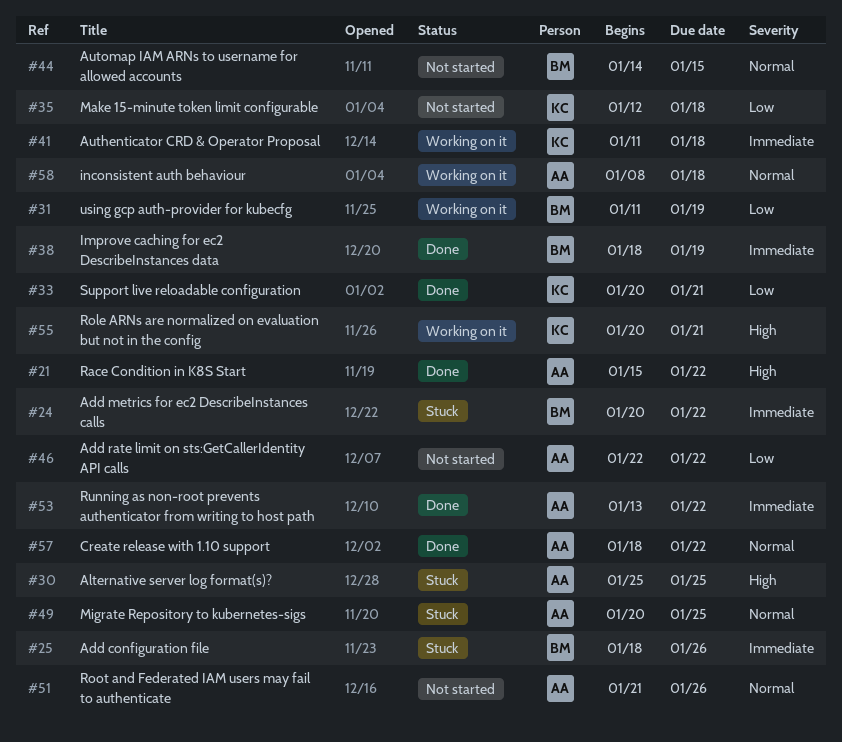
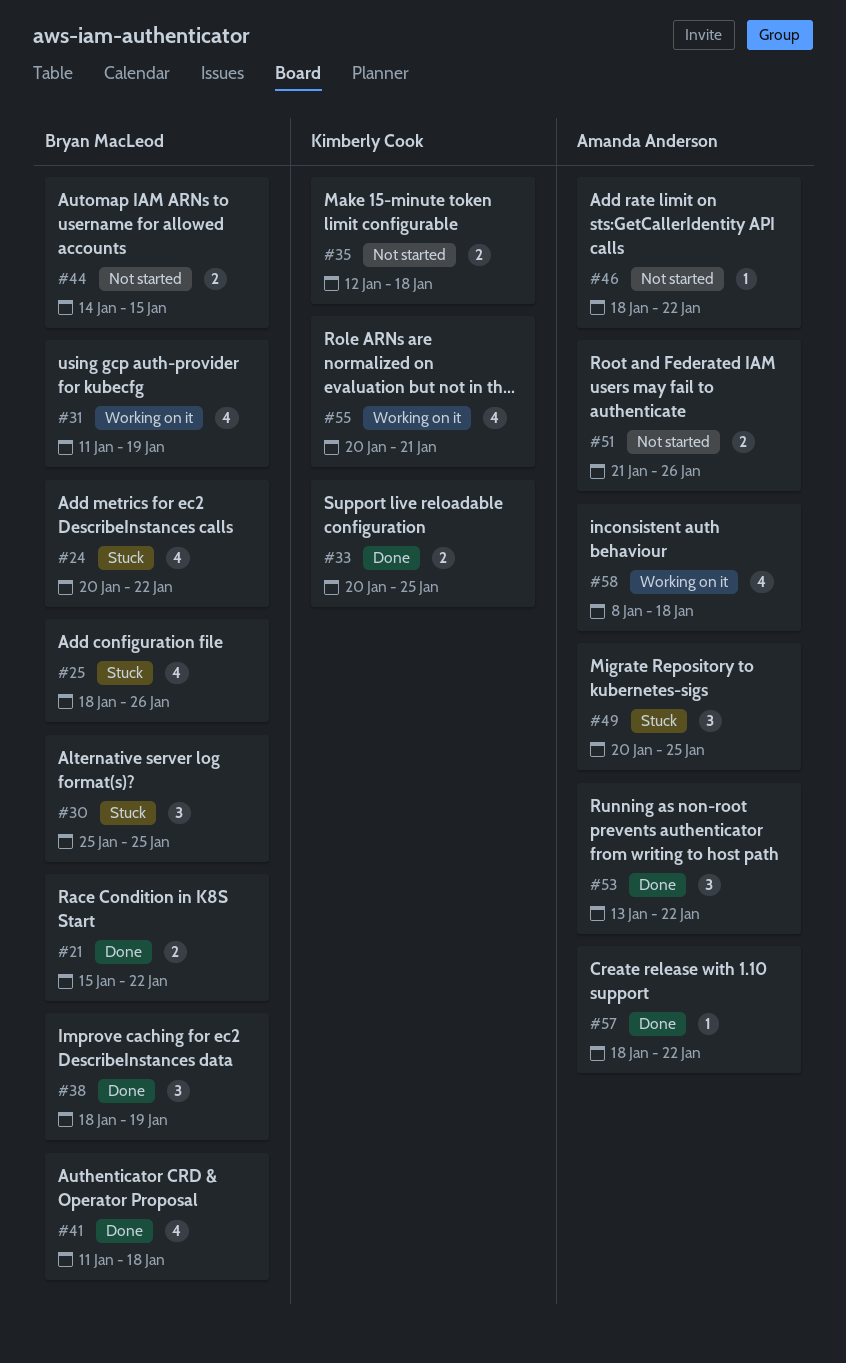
#21, owner: Amanda Anderson -> Bryan MacLeod
#30, owner: Amanda Anderson -> Bryan MacLeod
#33, due: Jan 21 -> Jan 25
#41, status: Working on it -> Done
#41, owner: Kimberly Cook -> Bryan MacLeod
#46, start: Jan 22 -> Jan 18

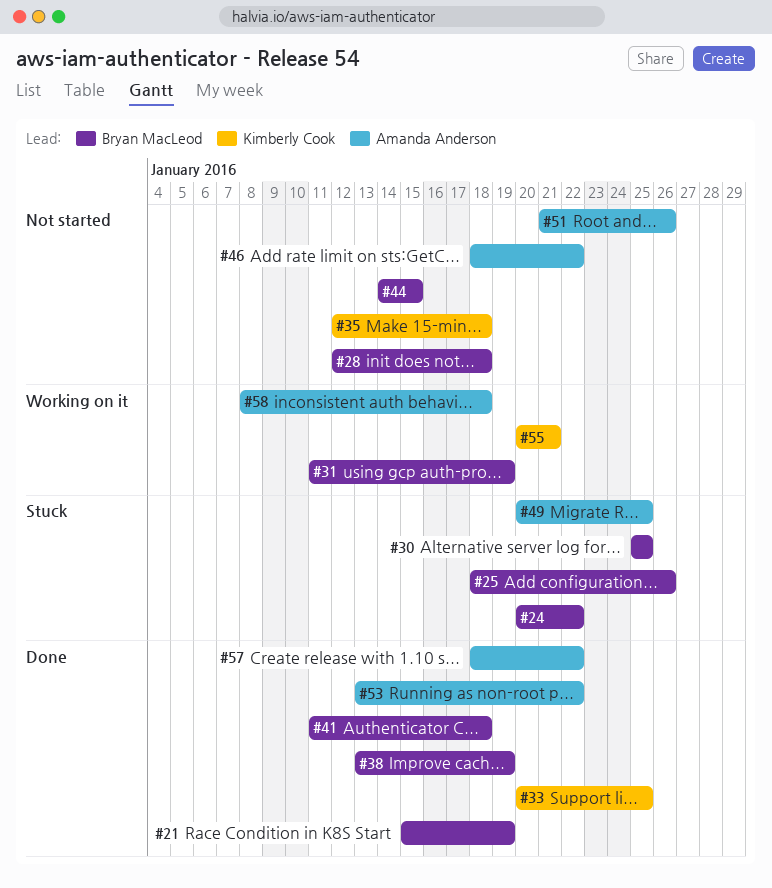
#21, due: Jan 22 -> Jan 19
#28: none -> present
#38, start: Jan 18 -> Jan 13

